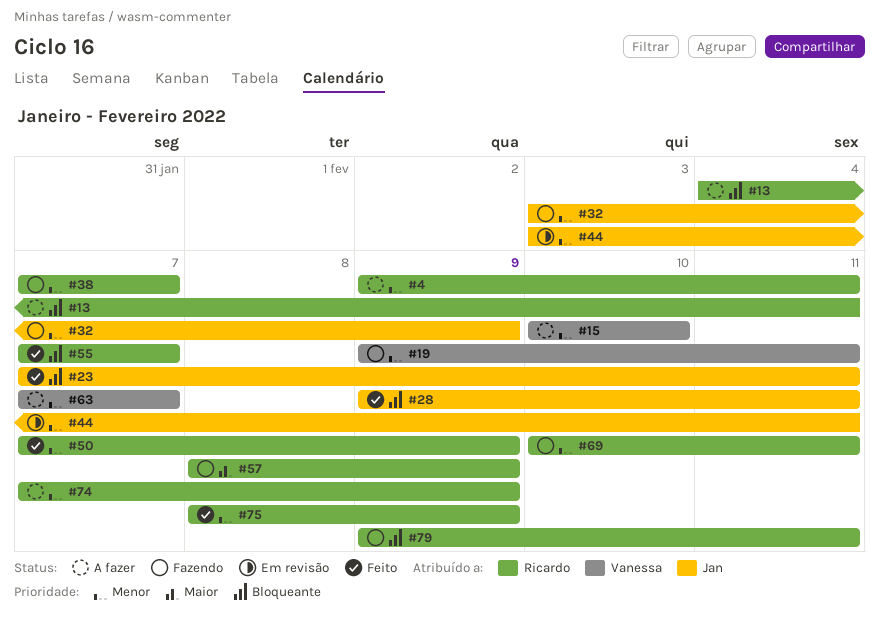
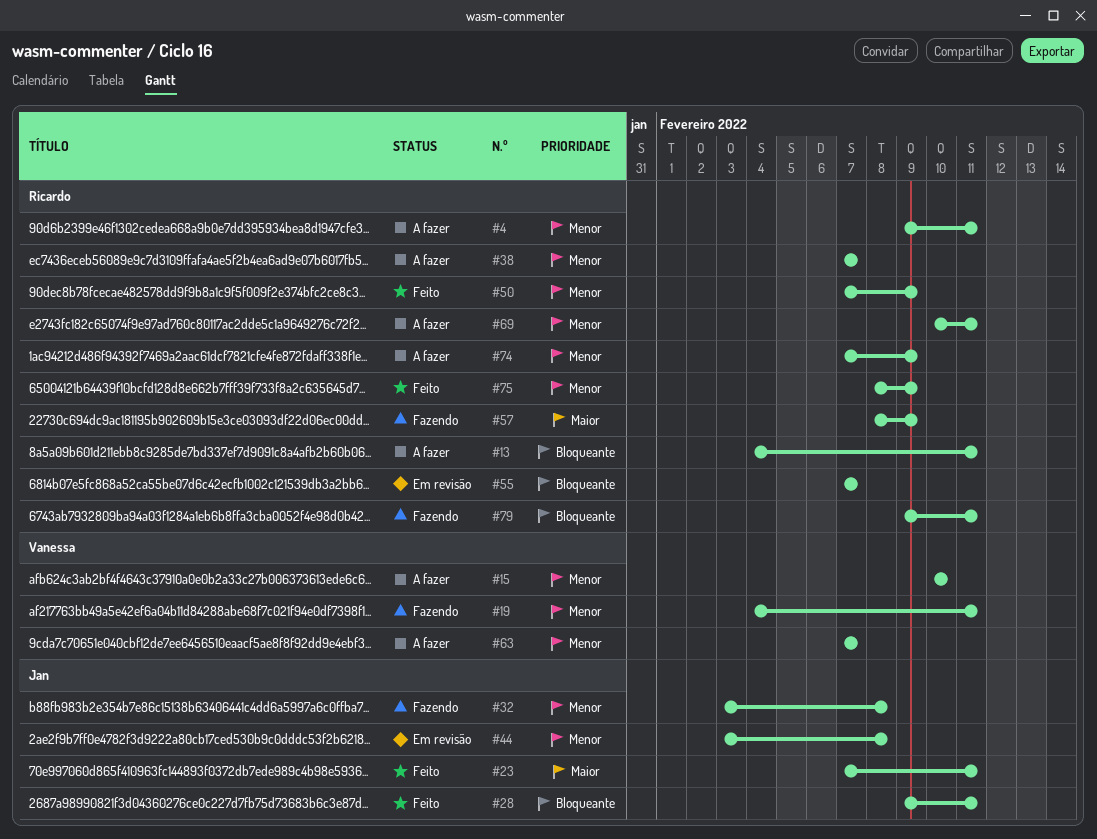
#19, start: Feb 9 -> Feb 4
#23, priority: Bloqueante -> Maior
#32, due: Feb 9 -> Feb 8
#38, status: Fazendo -> A fazer
#44, due: Feb 11 -> Feb 8
#55, status: Feito -> Em revisão
#69, status: Fazendo -> A fazer

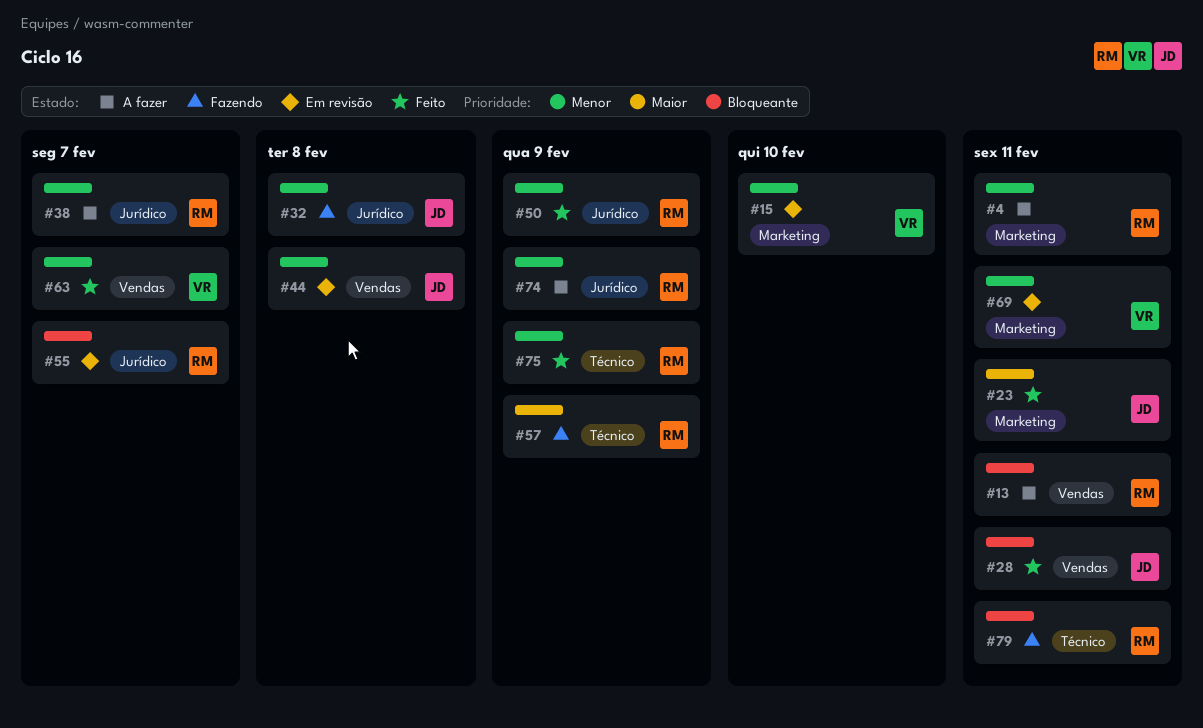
#15, status: A fazer -> Em revisão
#19: present -> none
#63, status: A fazer -> Feito
#69, status: A fazer -> Em revisão
#69, owner: Ricardo -> Vanessa

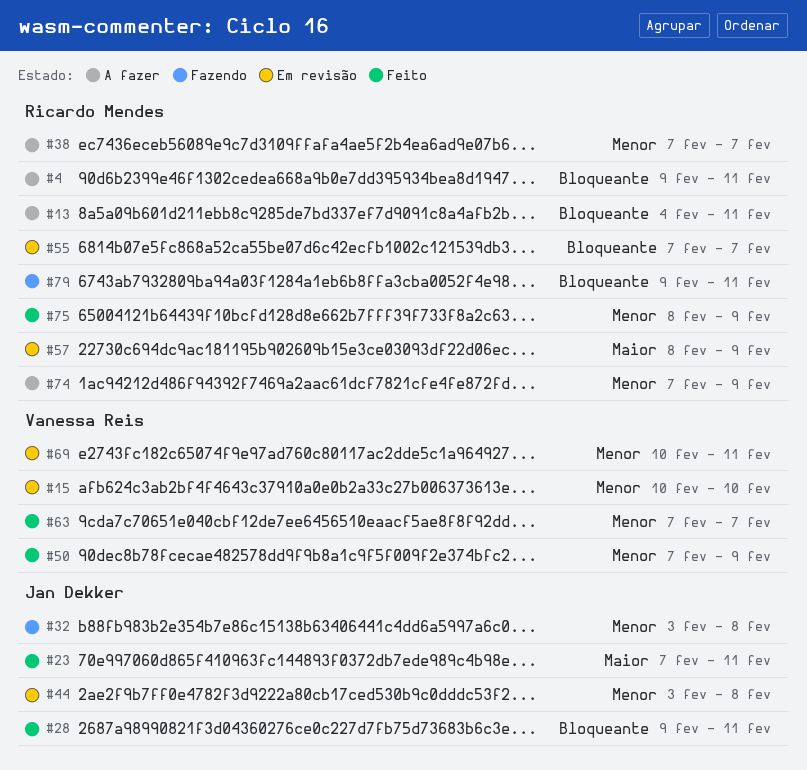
#4, priority: Menor -> Bloqueante
#50, owner: Ricardo Mendes -> Vanessa Reis
#57, status: Fazendo -> Em revisão

